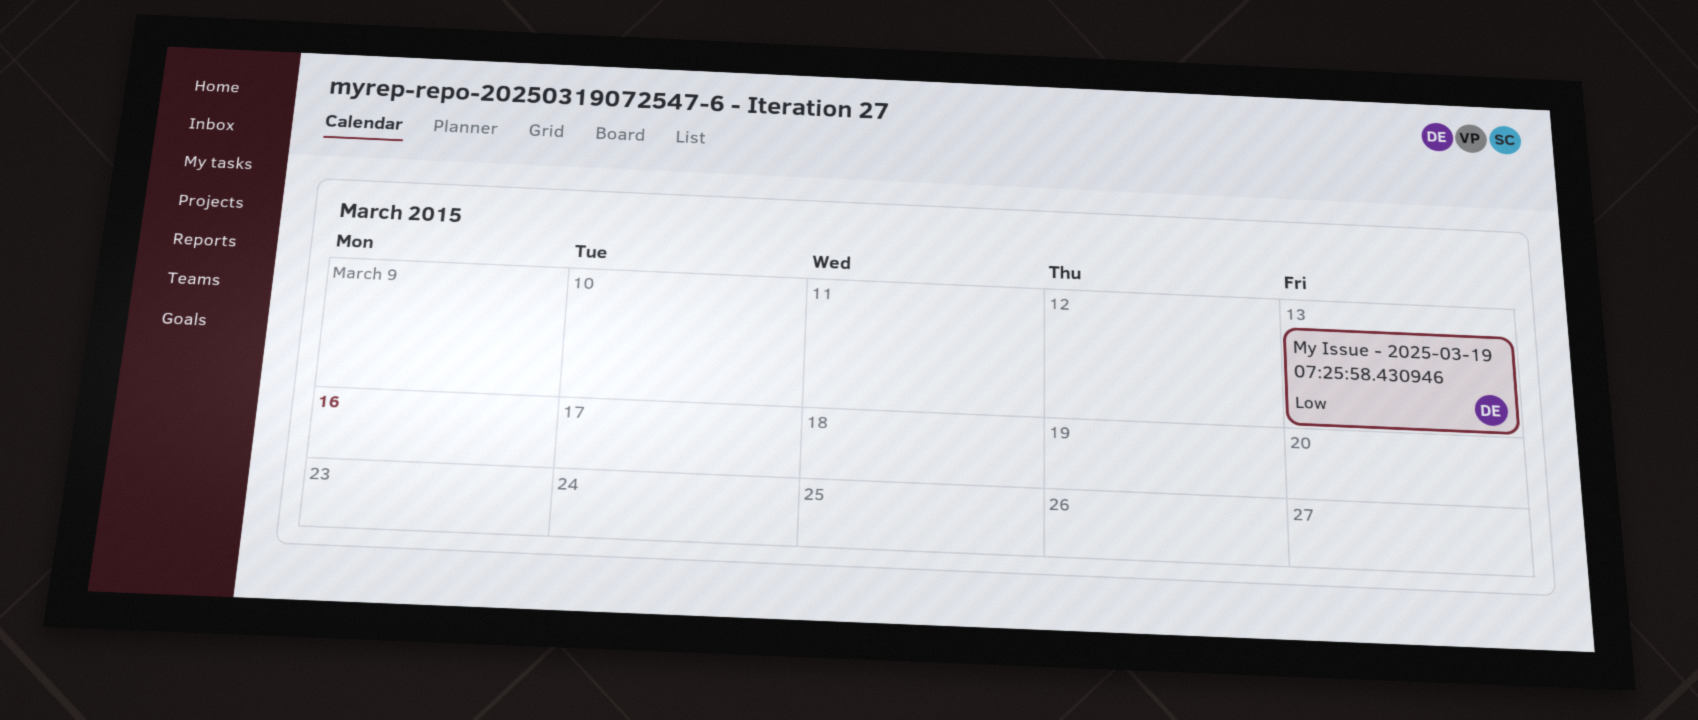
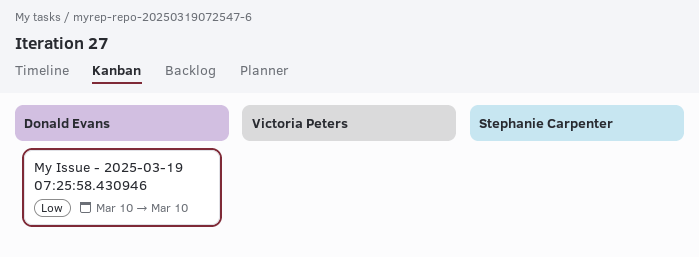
My Issue - 2025-03-19 07:25:58.430946, due: Mar 13 -> Mar 10

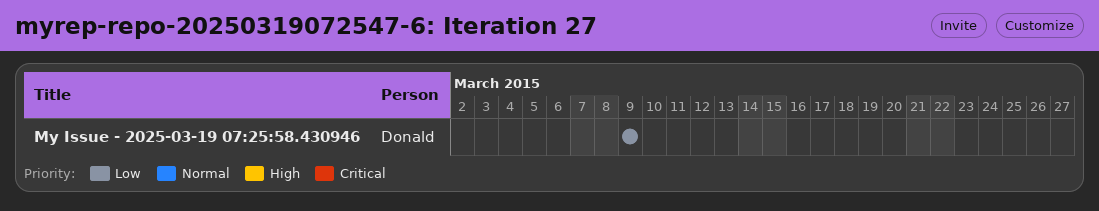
My Issue - 2025-03-19 07:25:58.430946, start: Mar 10 -> Mar 9
My Issue - 2025-03-19 07:25:58.430946, due: Mar 10 -> Mar 9

